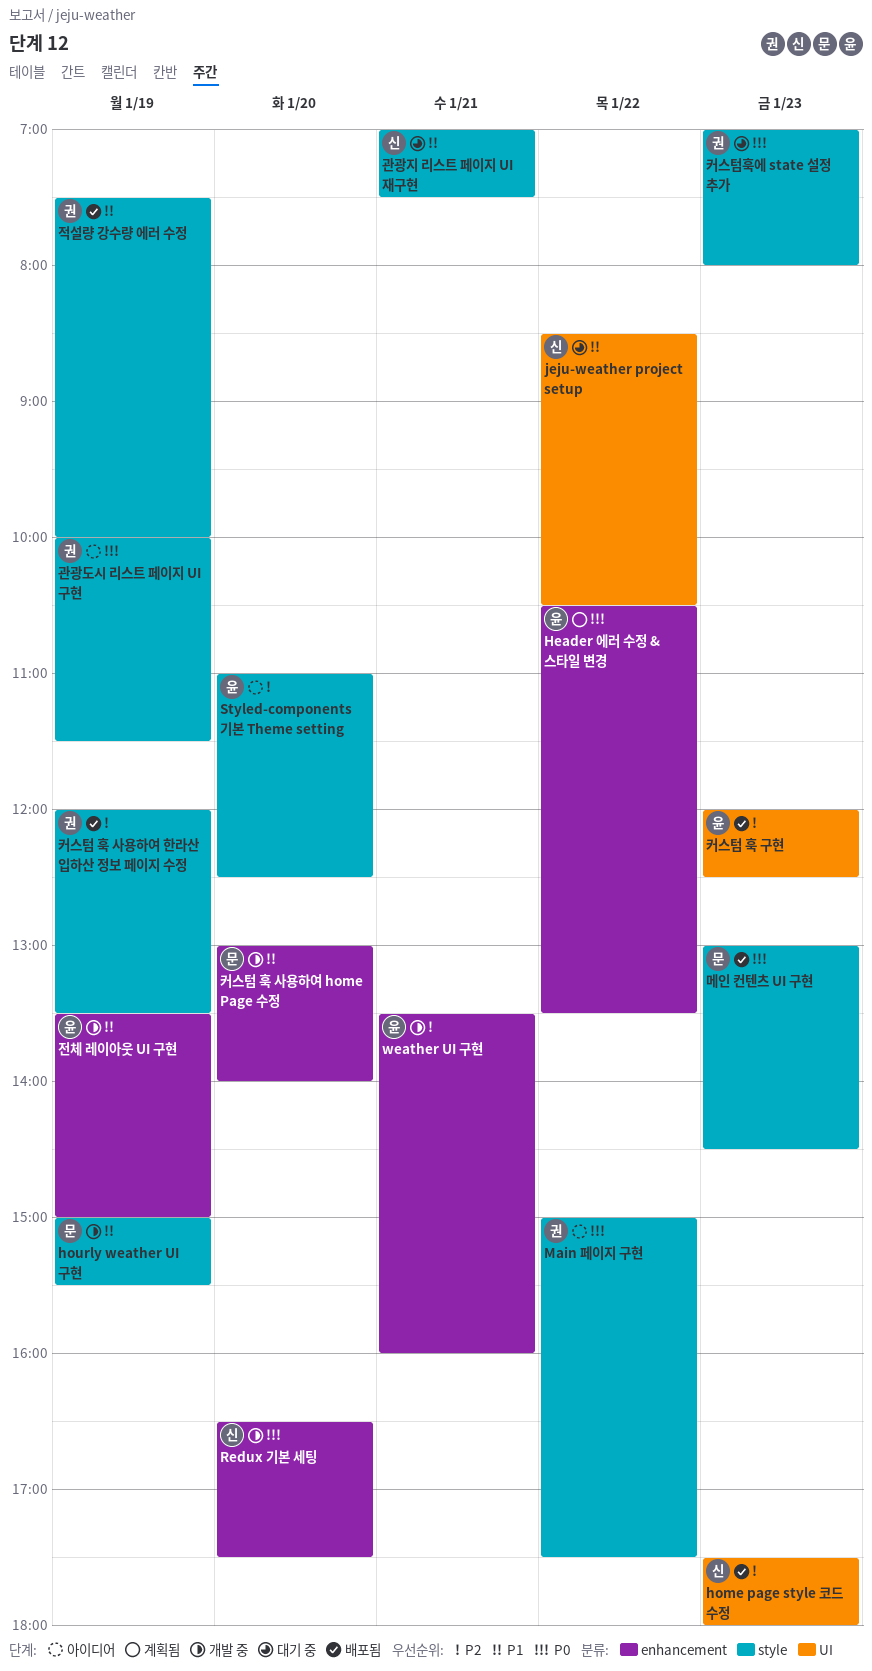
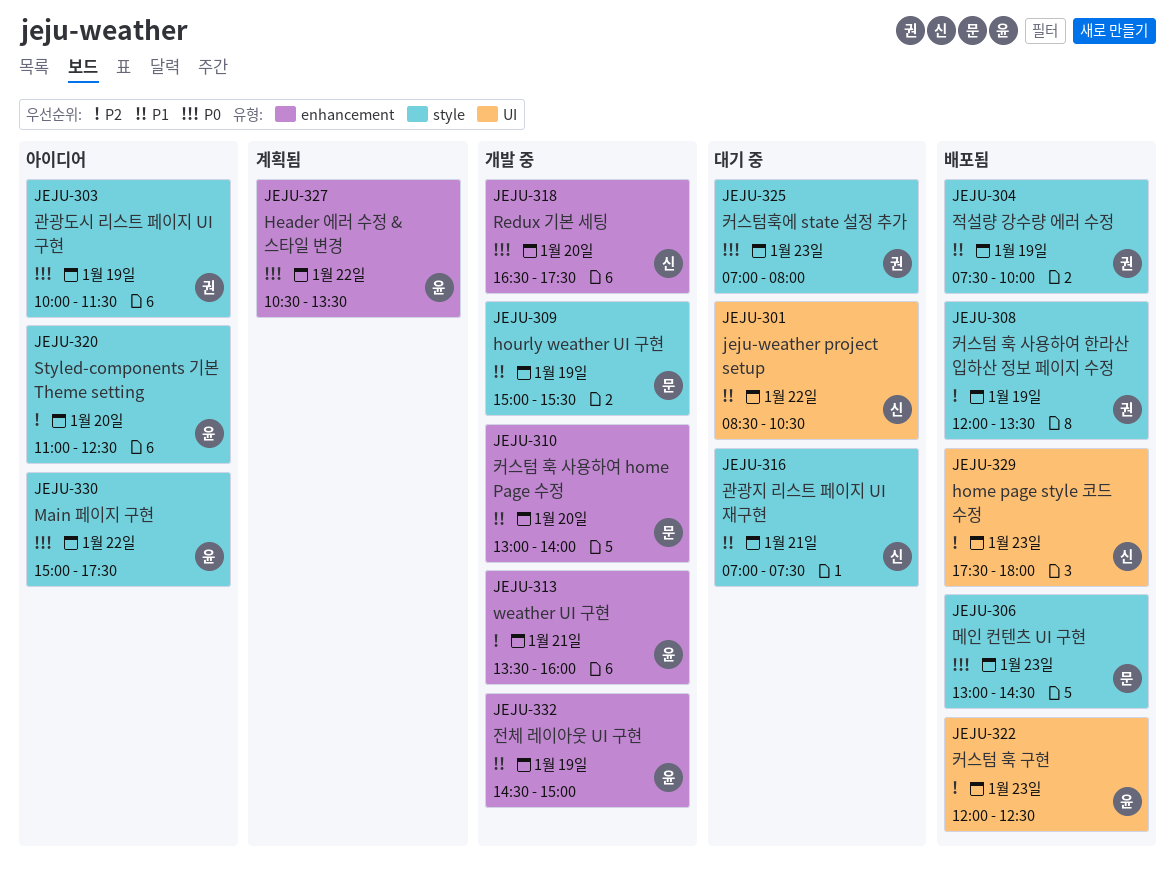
Main 페이지 구현, owner: 권 -> 윤
전체 레이아웃 UI 구현, begins: 13:30 -> 14:30

